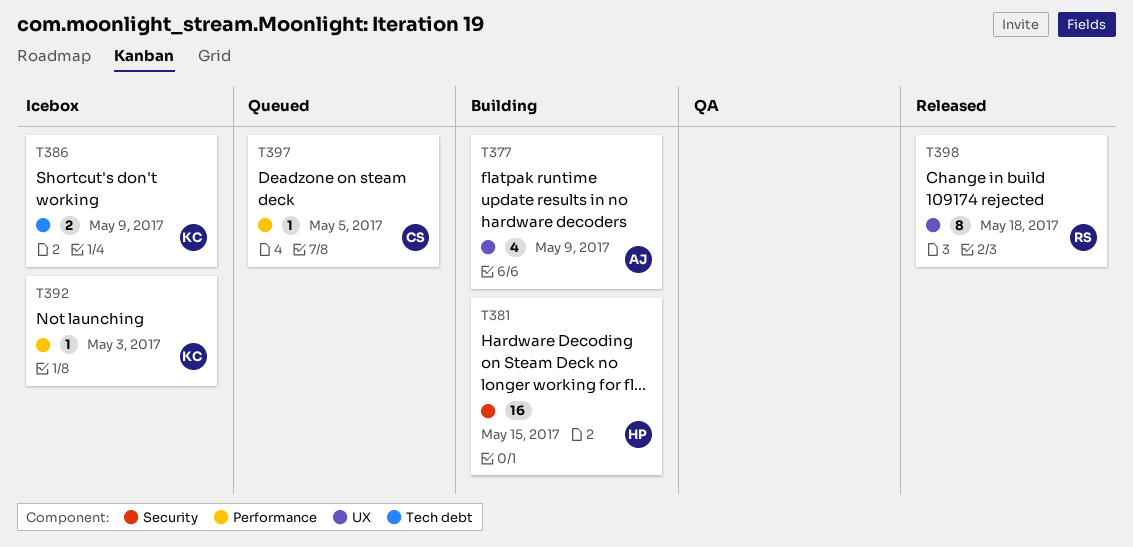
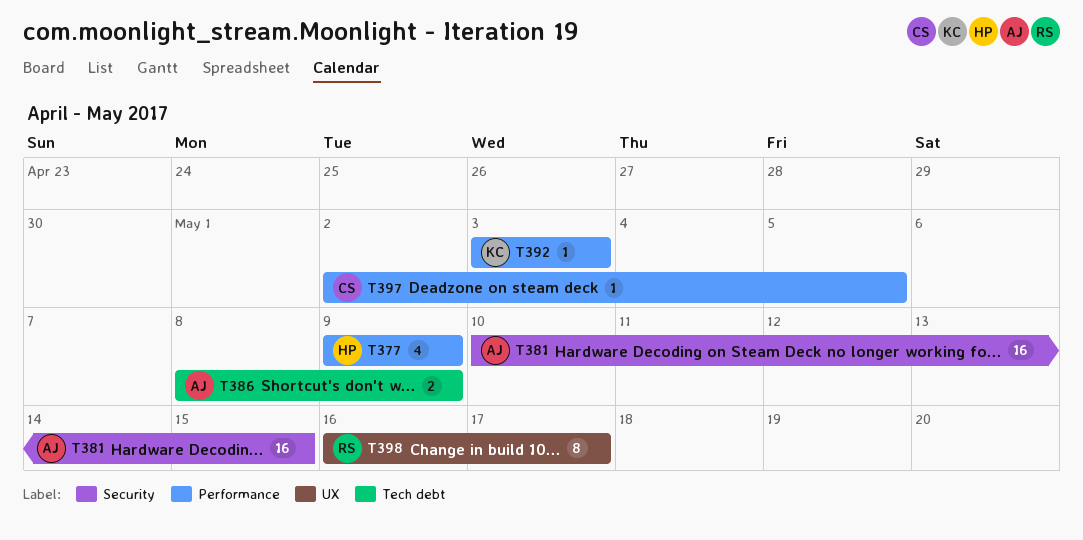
T377, owner: AJ -> HP
T377, label: UX -> Performance
T381, owner: HP -> AJ
T386, owner: KC -> AJ
T398, due: May 18 -> May 17

